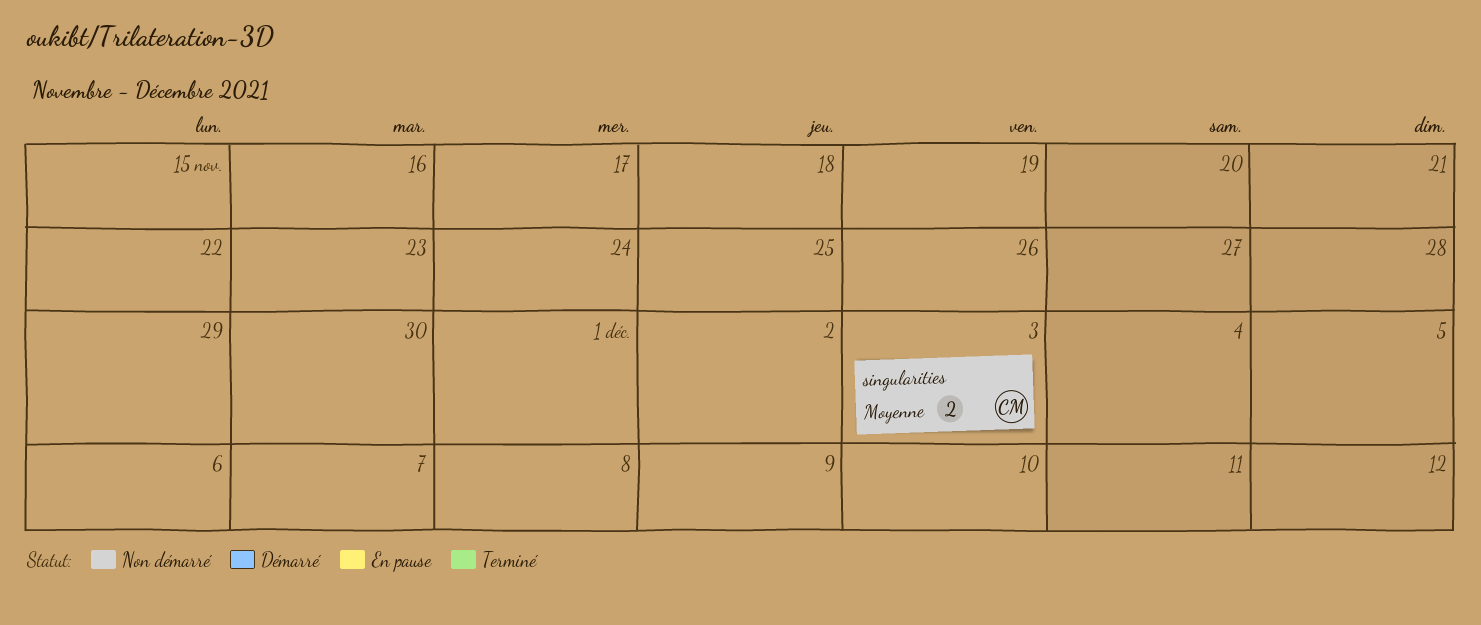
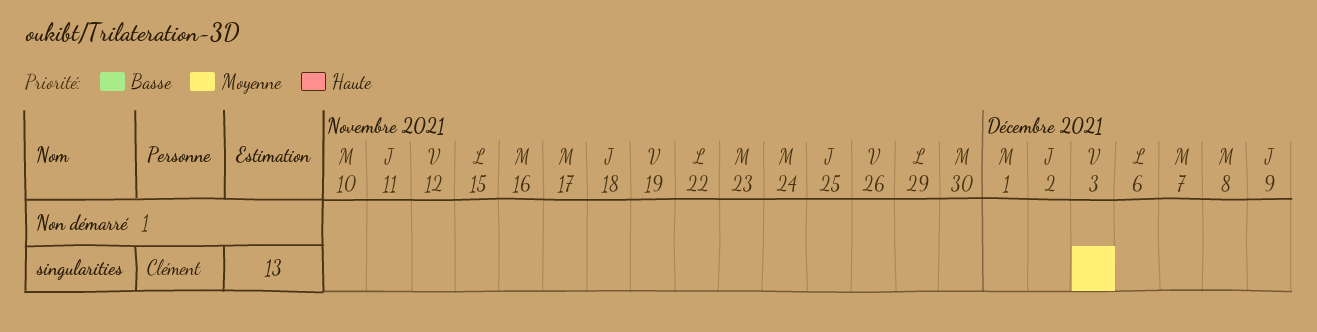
singularities, estimate: 2 -> 13

